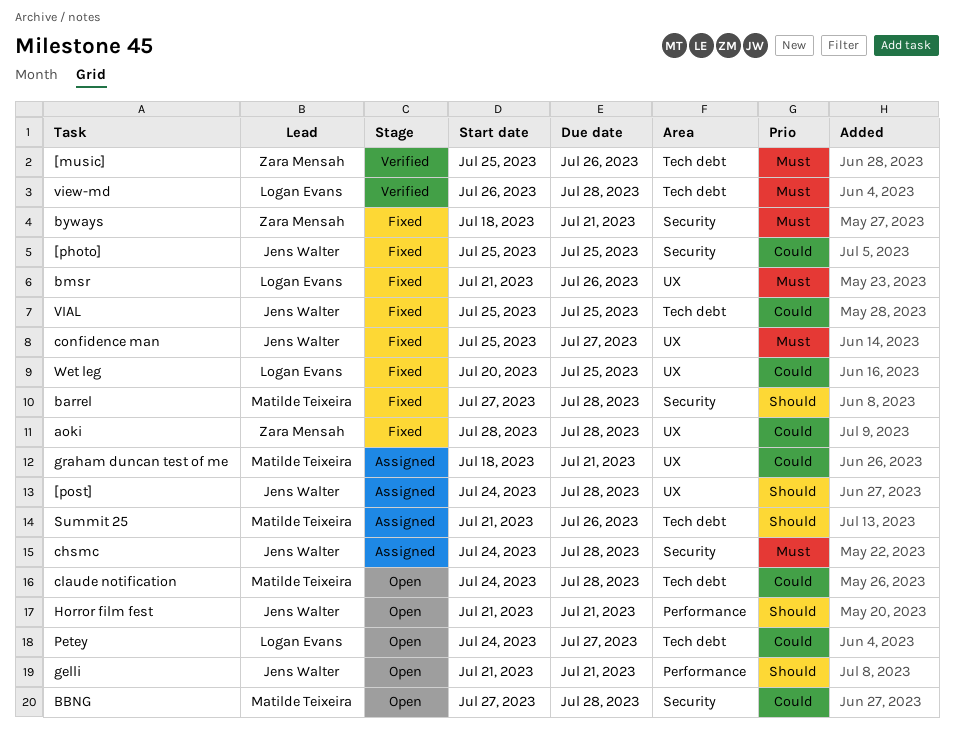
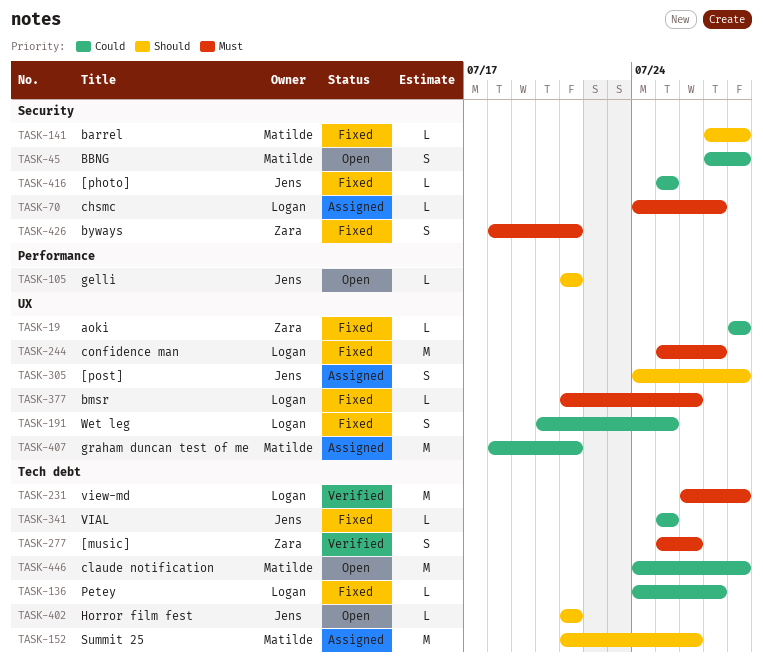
chsmc, owner: Jens Walter -> Logan Evans
chsmc, due: Jul 28 -> Jul 27
confidence man, owner: Jens Walter -> Logan Evans
Horror film fest, label: Performance -> Tech debt
Petey, status: Open -> Fixed

